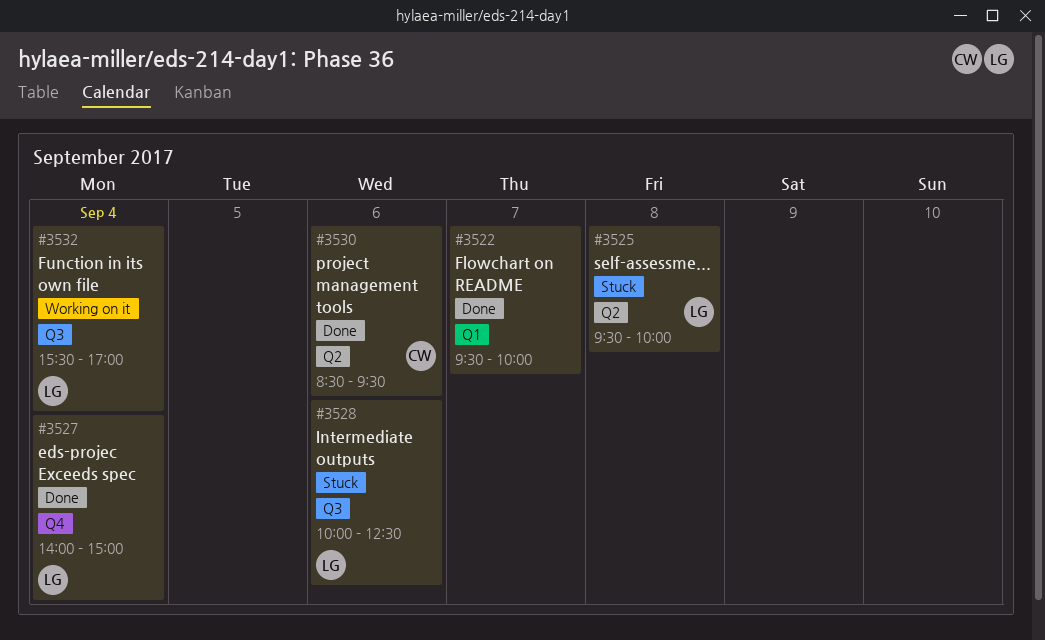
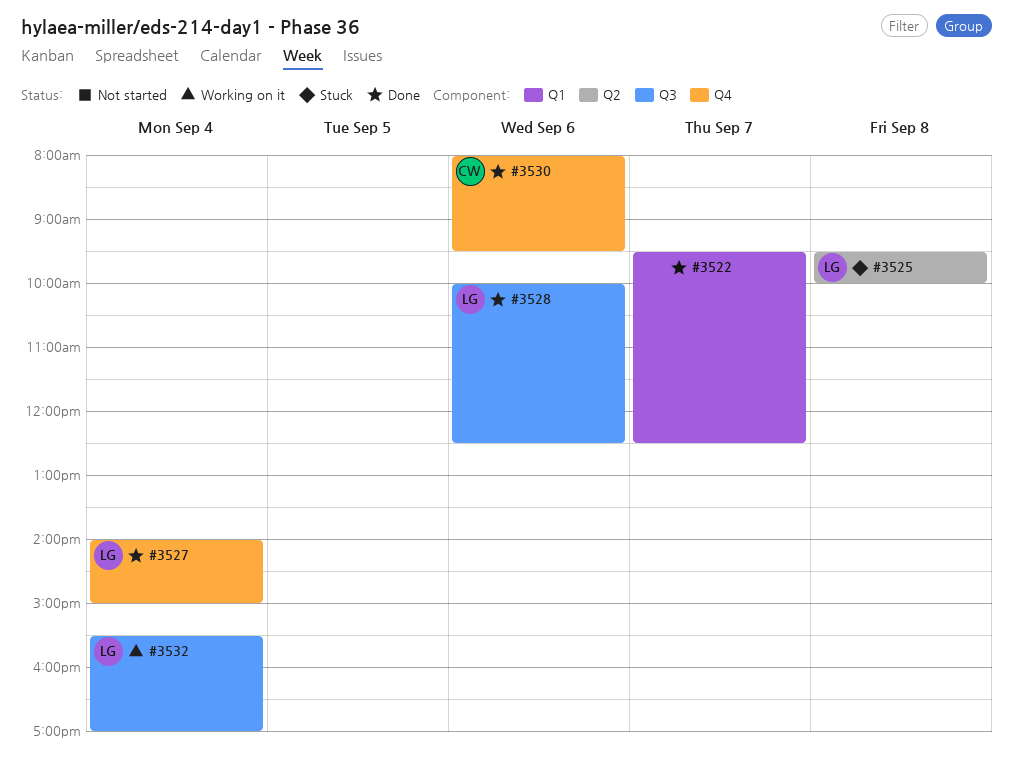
#3522, ends: 10:00 -> 12:30
#3528, status: Stuck -> Done
#3530, label: Q2 -> Q4
#3530, begins: 08:30 -> 08:00

